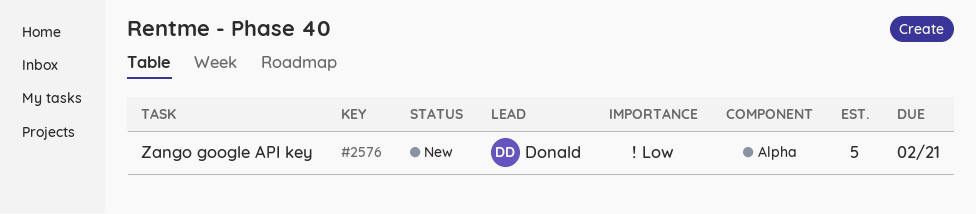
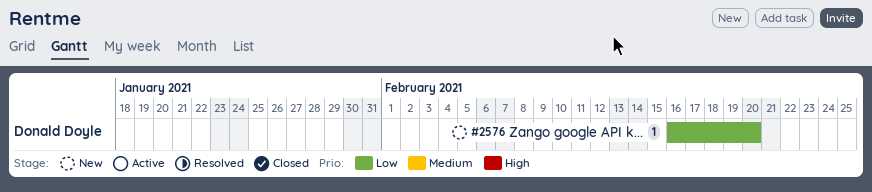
#2576, estimate: 5 -> 1
#2576, due: Feb 21 -> Feb 20

